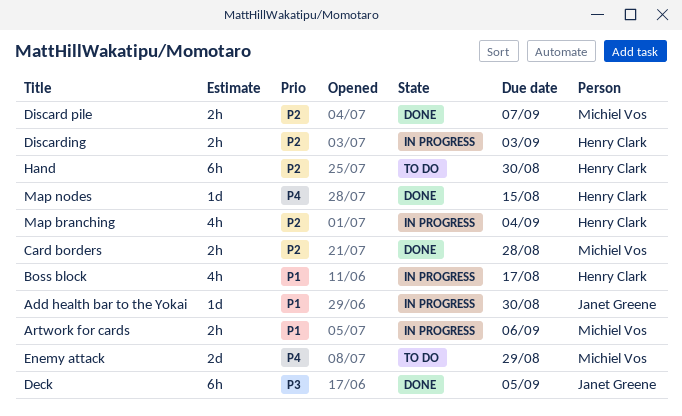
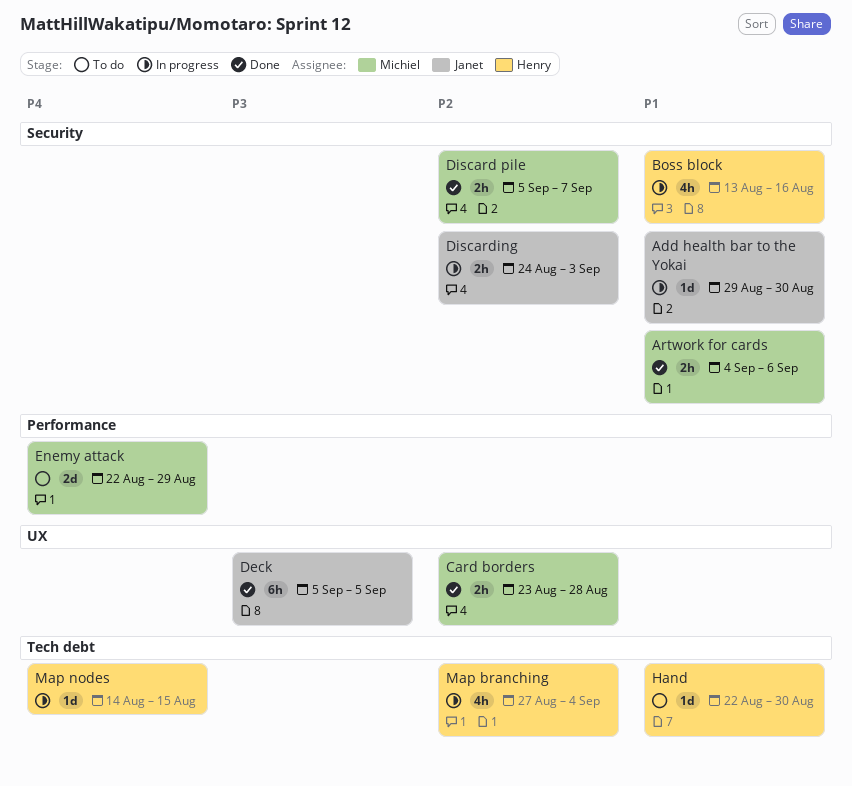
Artwork for cards, status: In progress -> Done
Boss block, due: Aug 17 -> Aug 16
Discarding, owner: Henry Clark -> Janet Greene
Hand, priority: P2 -> P1
Hand, estimate: 6h -> 1d
Map nodes, status: Done -> In progress

